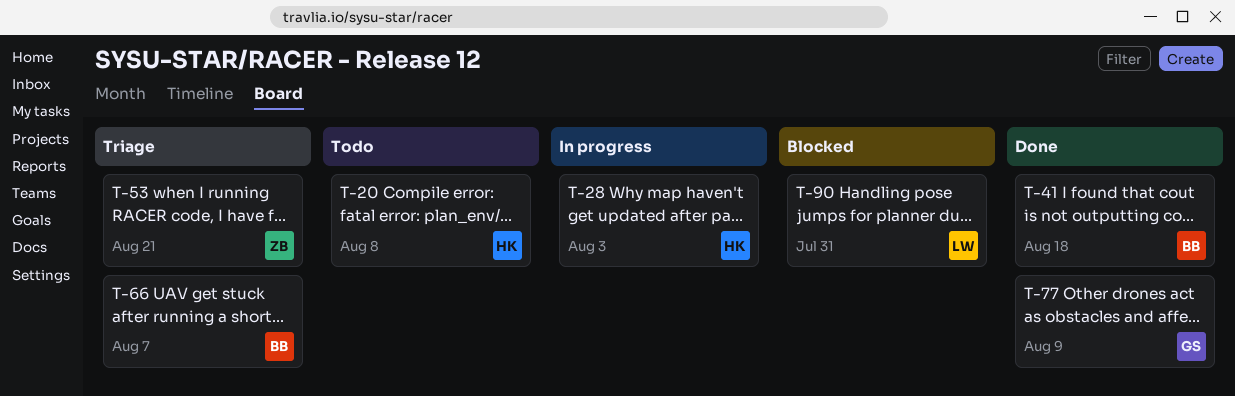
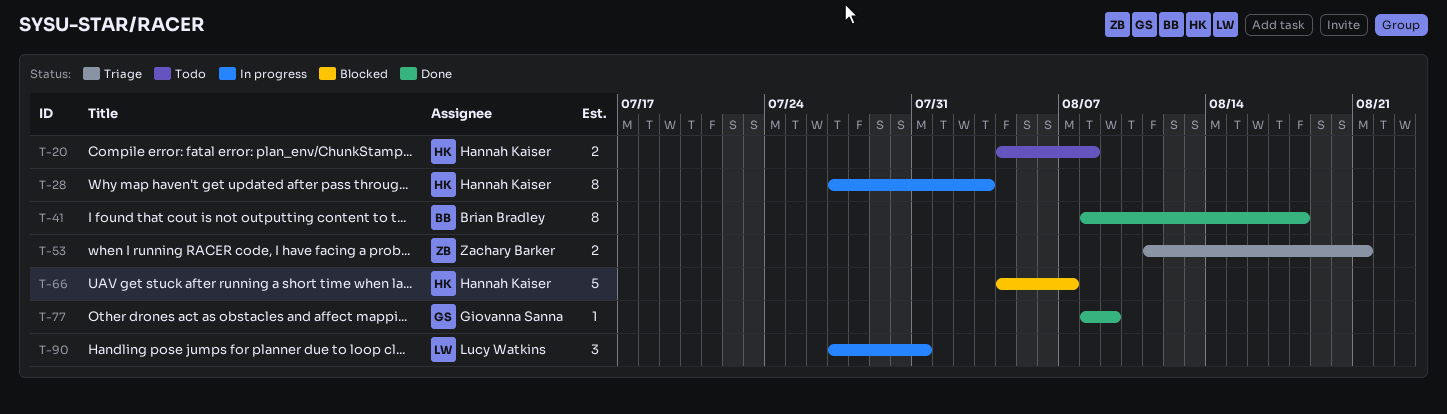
T-66, status: Triage -> Blocked
T-66, owner: Brian Bradley -> Hannah Kaiser
T-90, status: Blocked -> In progress

